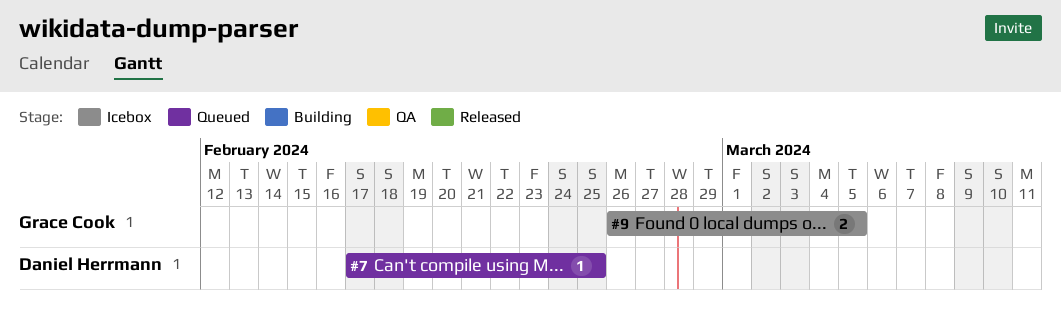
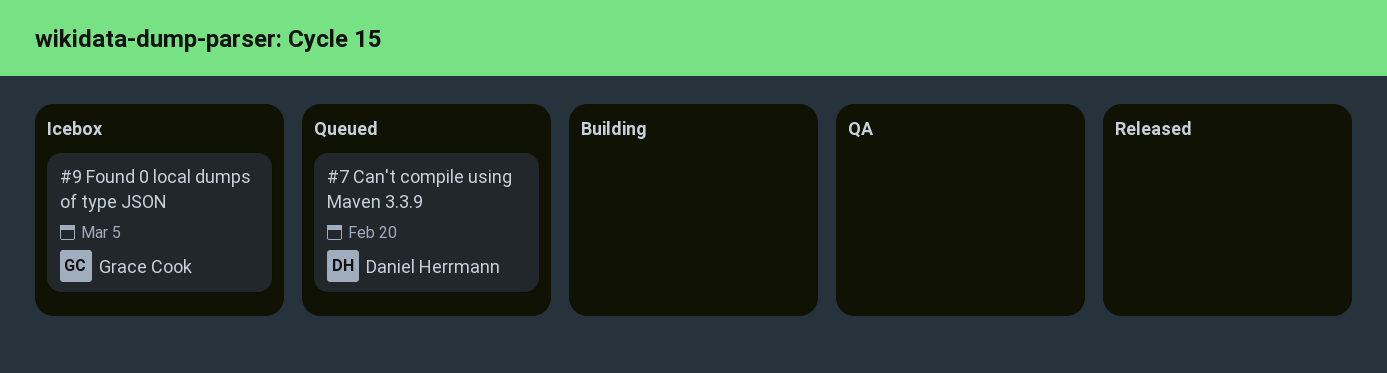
#7, due: Feb 25 -> Feb 20

